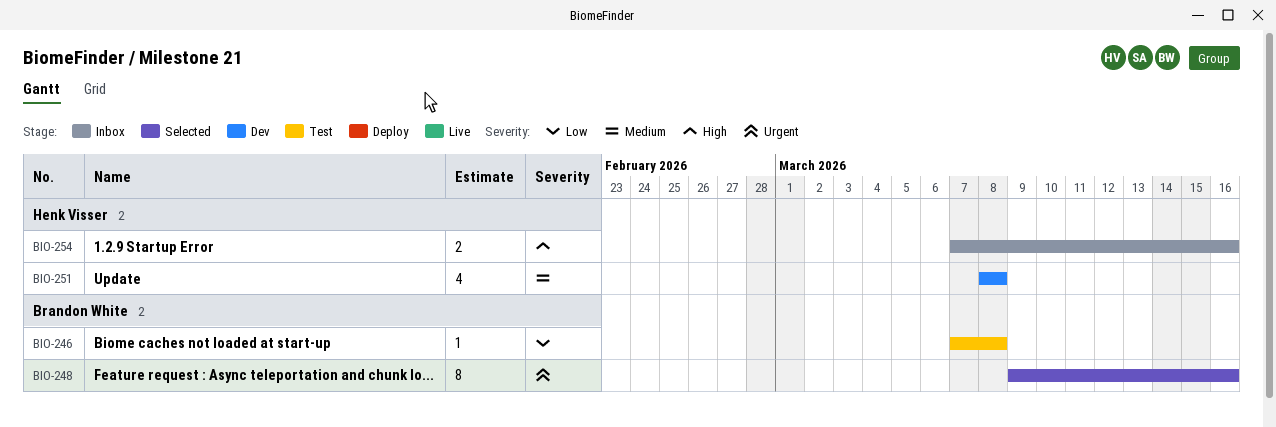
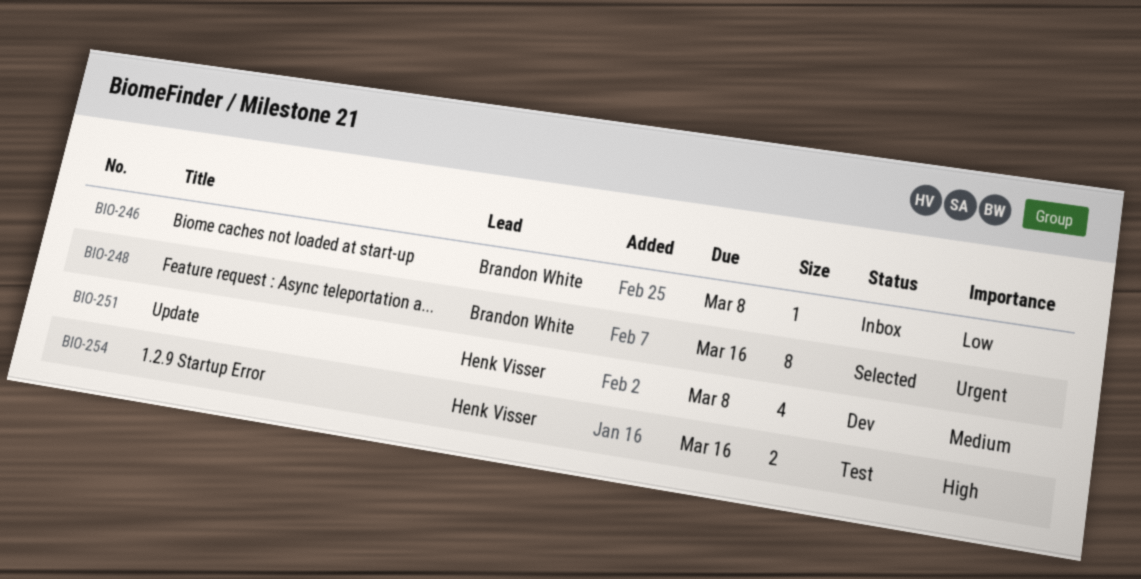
BIO-246, status: Test -> Inbox
BIO-254, status: Inbox -> Test

